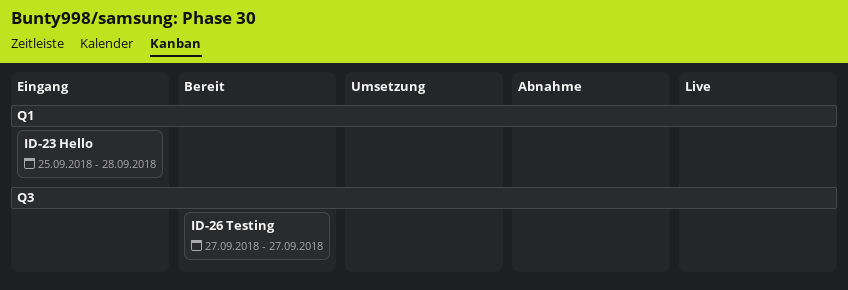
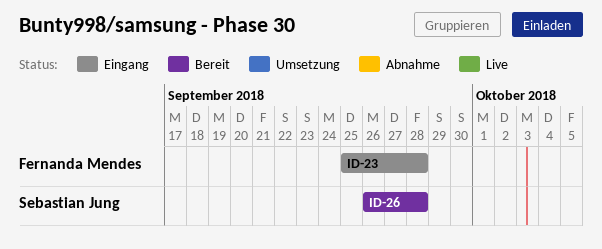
ID-26, start: Sep 27 -> Sep 26
ID-26, due: Sep 27 -> Sep 28

